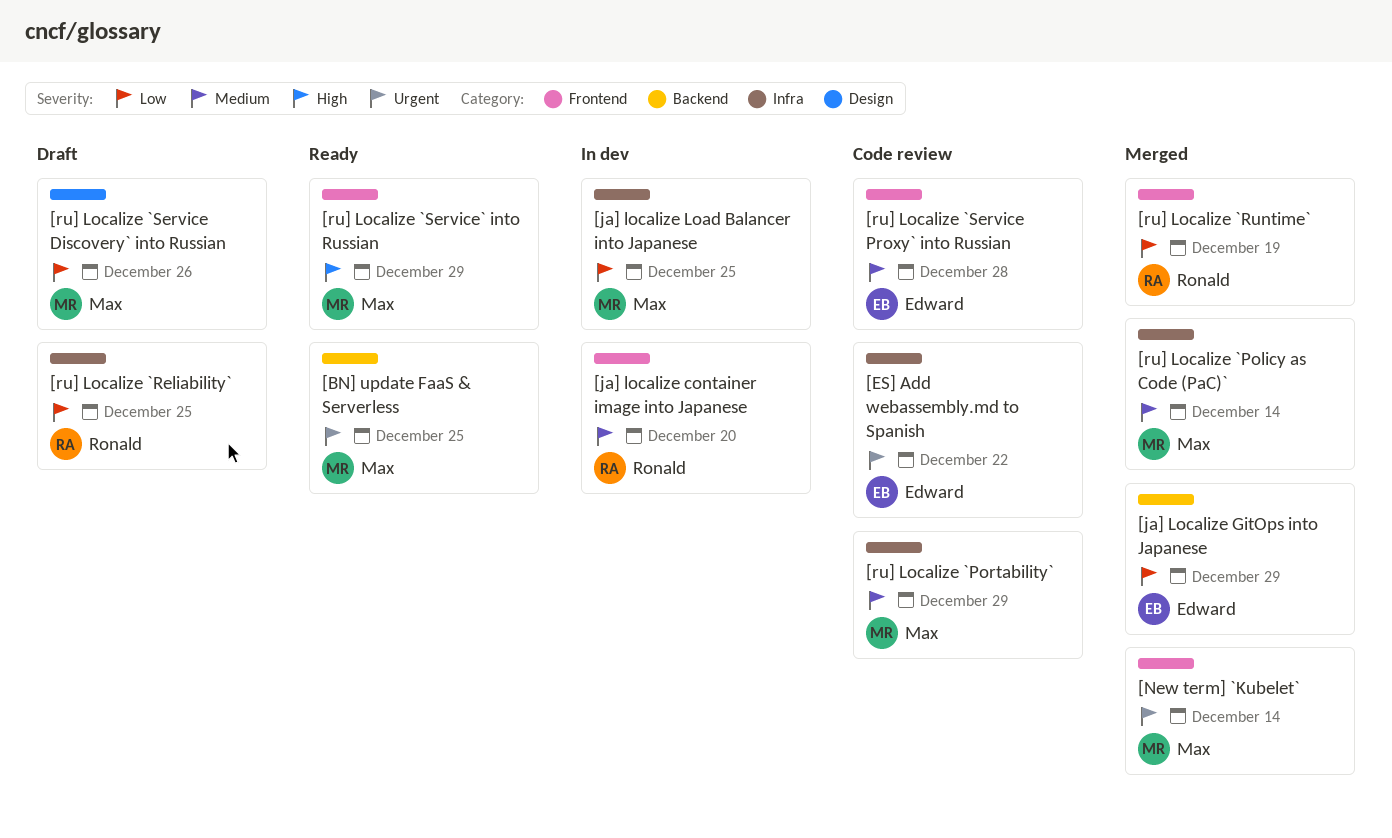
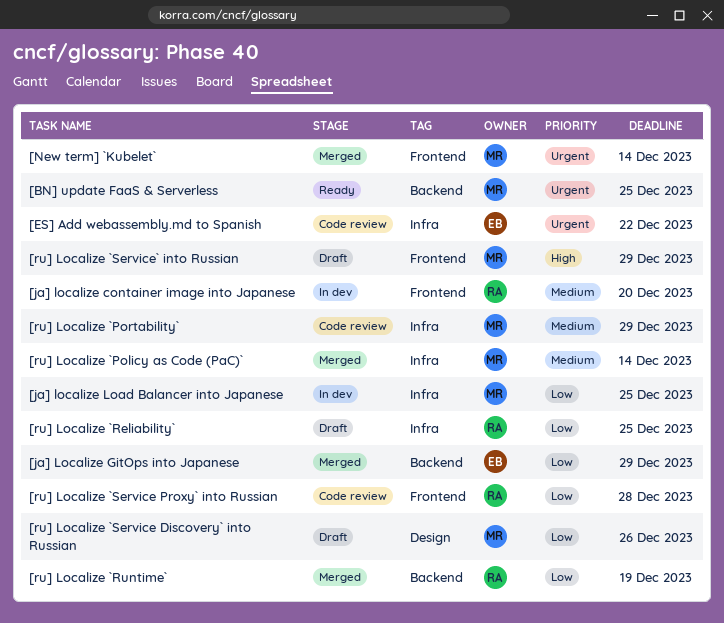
[ru] Localize `Runtime`, label: Frontend -> Backend
[ru] Localize `Service Proxy` into Russian, owner: Edward -> Ronald
[ru] Localize `Service Proxy` into Russian, priority: Medium -> Low
[ru] Localize `Service` into Russian, status: Ready -> Draft

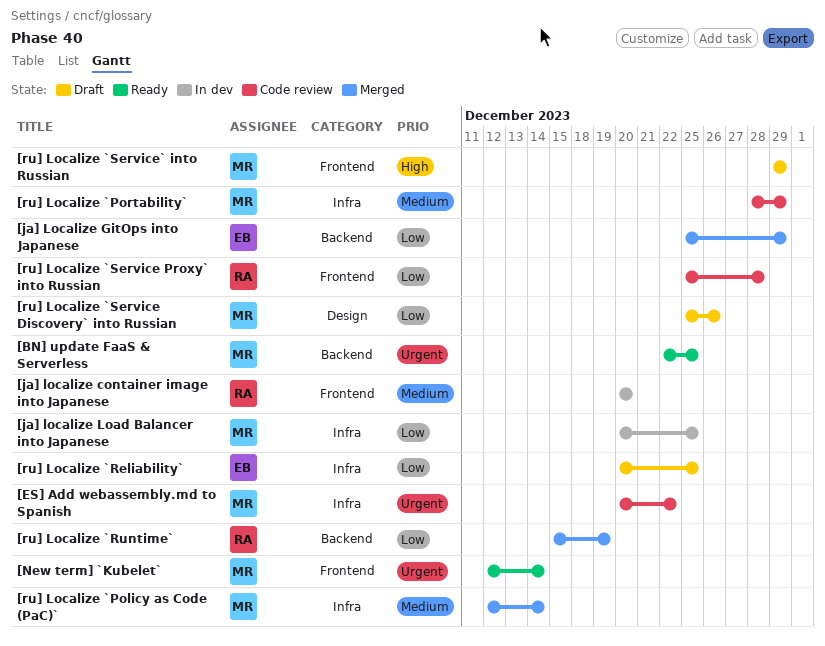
[ES] Add webassembly.md to Spanish, owner: EB -> MR
[New term] `Kubelet`, status: Merged -> Ready
[ru] Localize `Reliability`, owner: RA -> EB

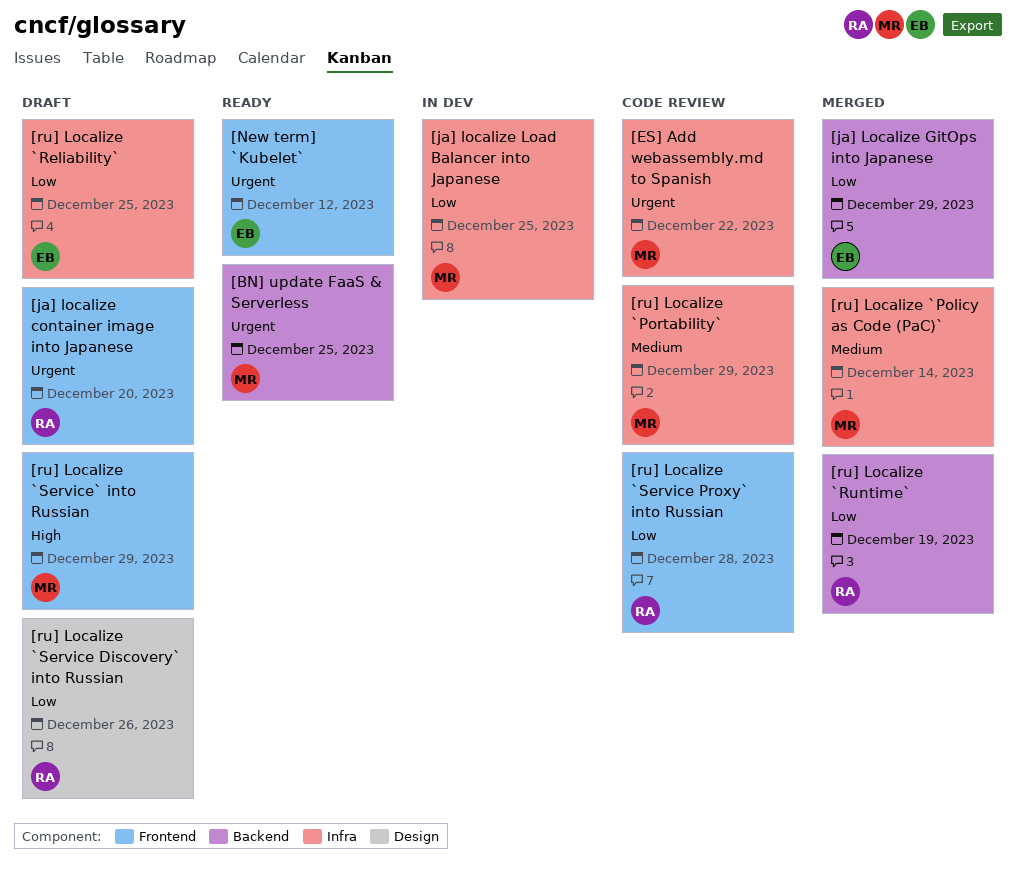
[ja] localize container image into Japanese, status: In dev -> Draft
[ja] localize container image into Japanese, priority: Medium -> Urgent
[New term] `Kubelet`, owner: MR -> EB
[New term] `Kubelet`, due: Dec 14 -> Dec 12
[ru] Localize `Service Discovery` into Russian, owner: MR -> RA

